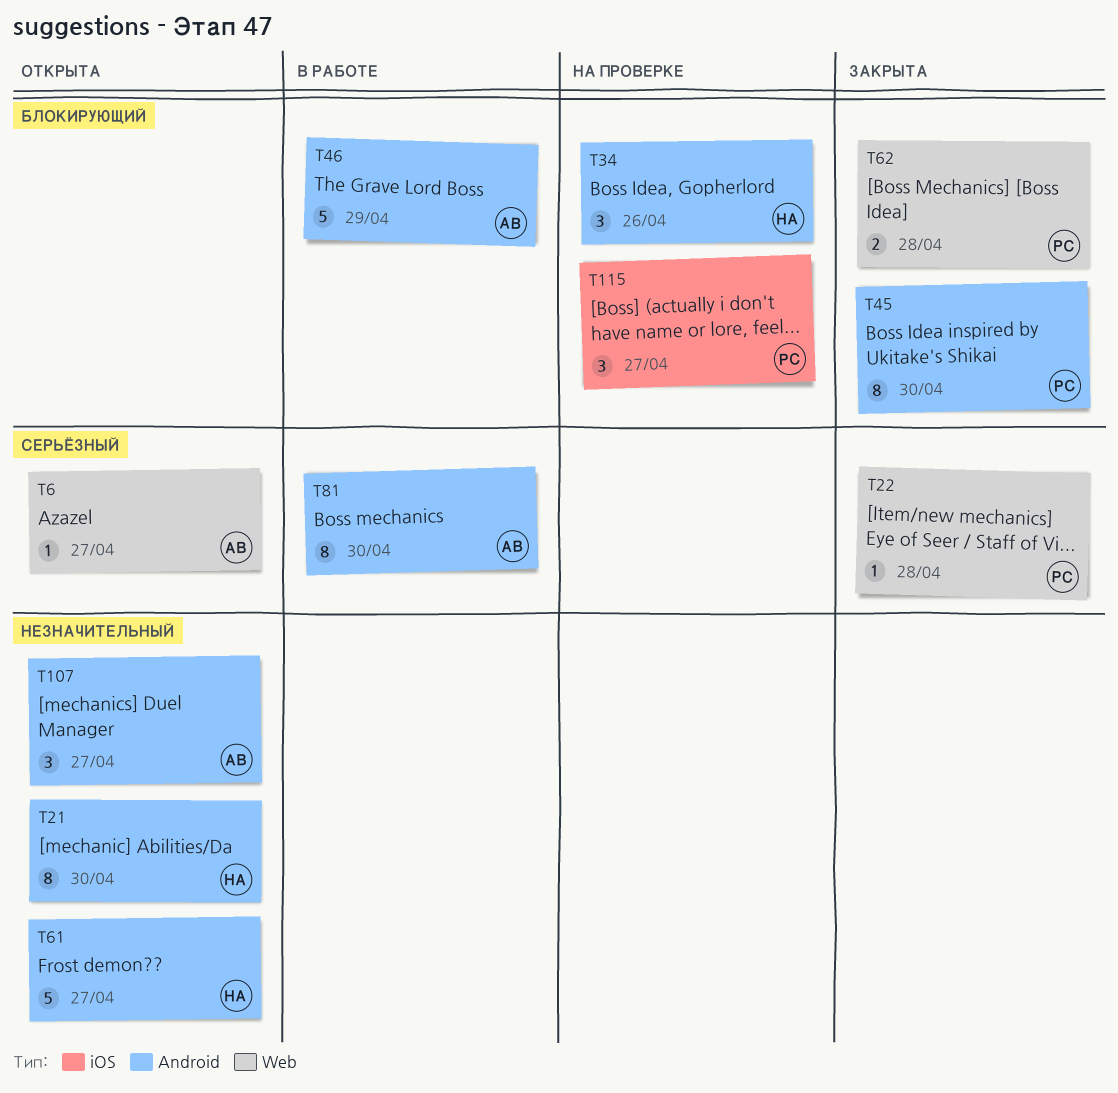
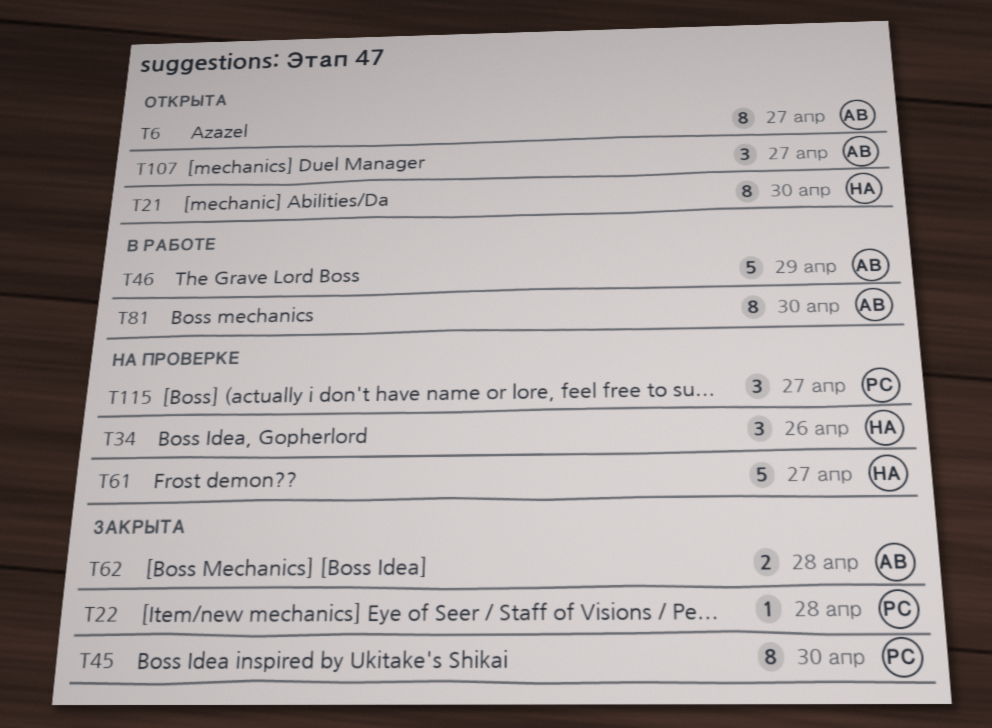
T6, estimate: 1 -> 8
T61, status: Открыта -> На проверке
T62, owner: РС -> АВ

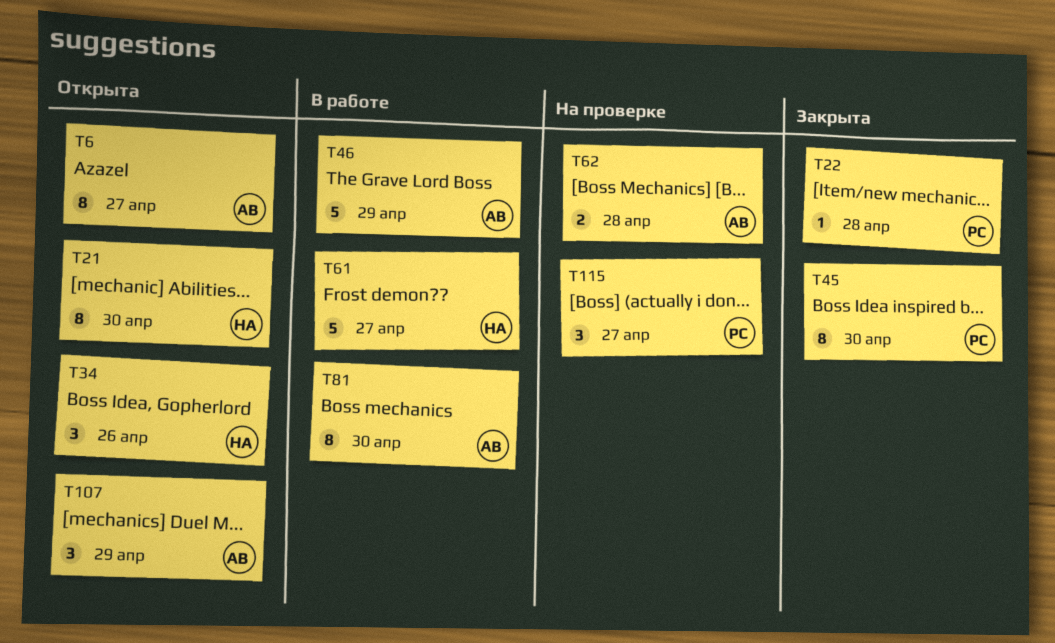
T34, status: На проверке -> Открыта
T61, status: На проверке -> В работе
T62, status: Закрыта -> На проверке
T107, day: Apr 27 -> Apr 29

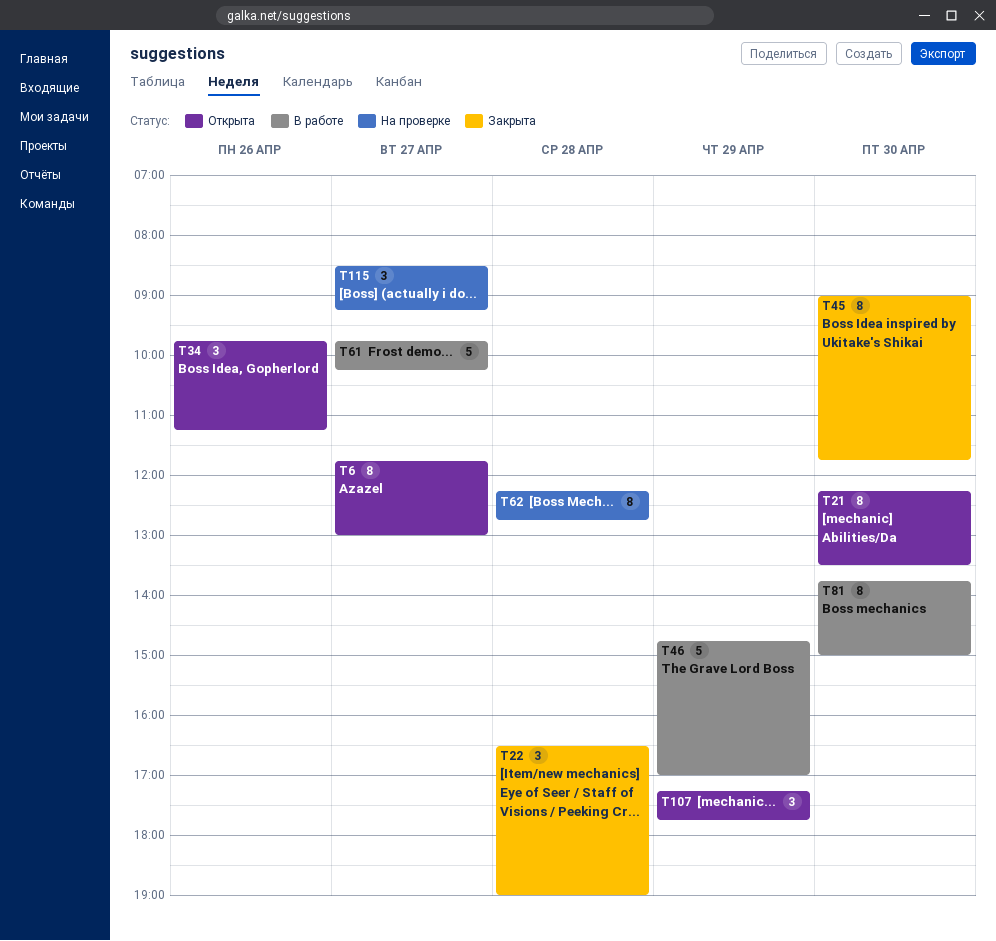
T22, estimate: 1 -> 3
T62, estimate: 2 -> 8

